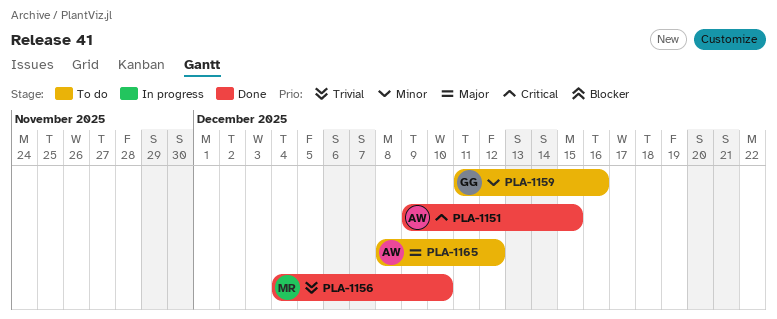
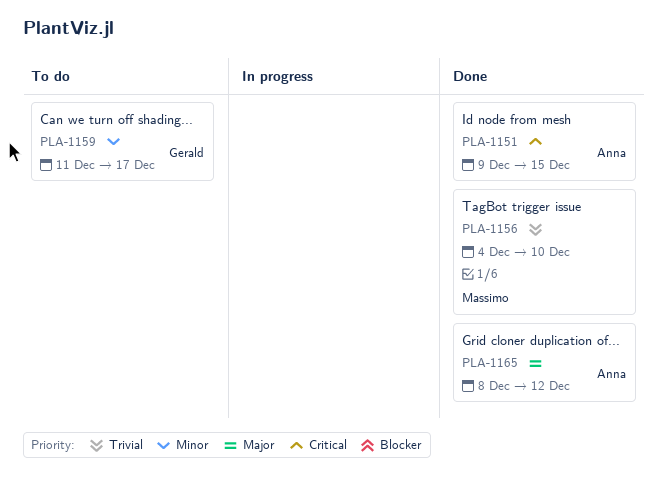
PLA-1159, due: Dec 16 -> Dec 17
PLA-1165, status: To do -> Done

